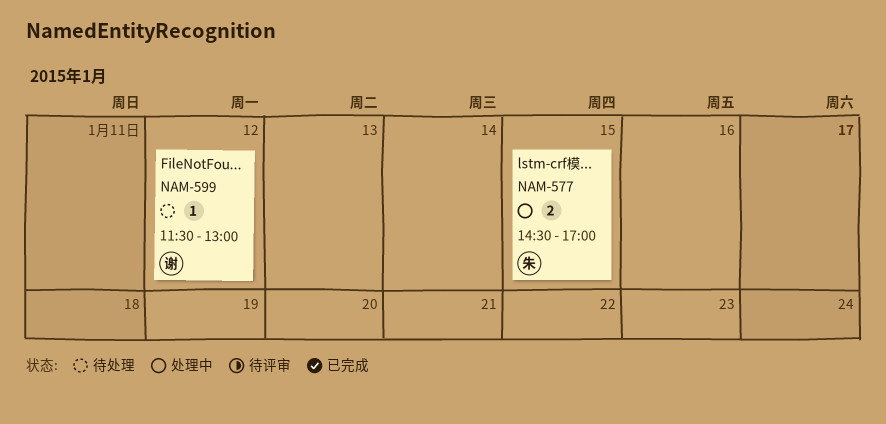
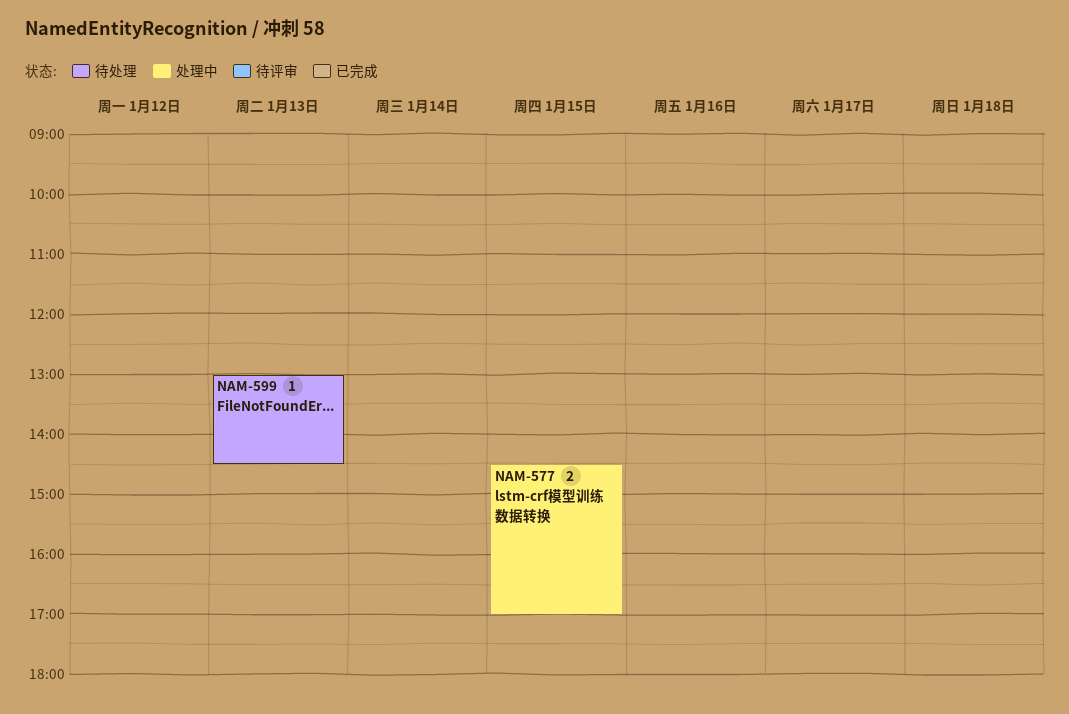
NAM-599, day: Jan 12 -> Jan 13
NAM-599, begins: 11:30 -> 13:00
NAM-599, ends: 13:00 -> 14:30

